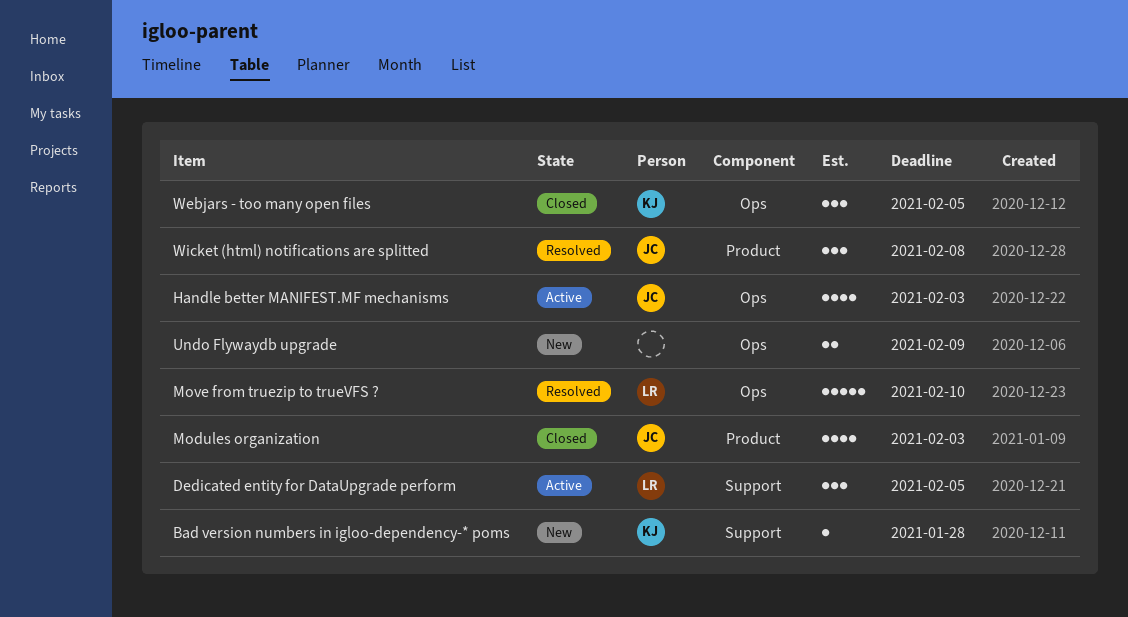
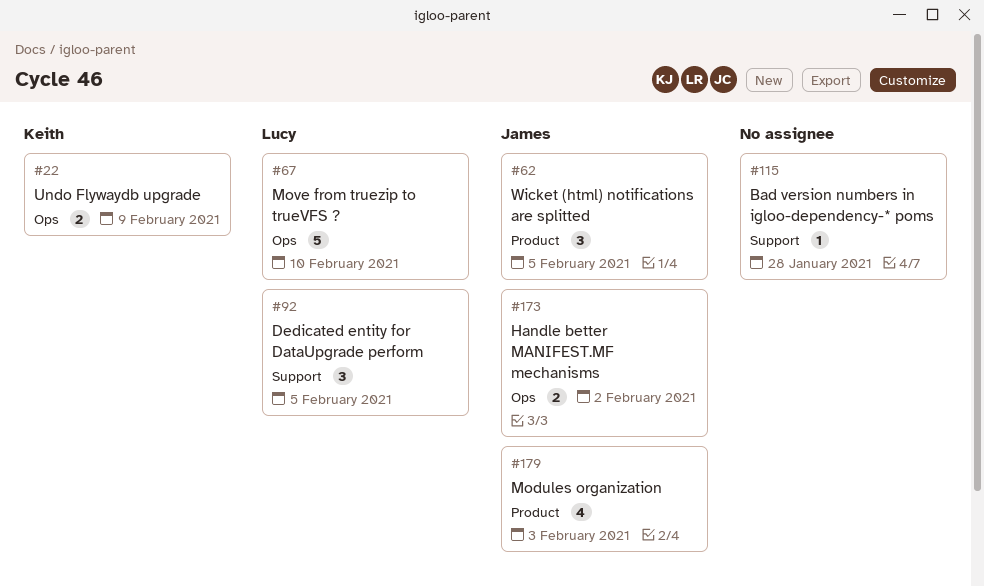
Bad version numbers in igloo-dependency-* poms, owner: Keith -> none
Handle better MANIFEST.MF mechanisms, estimate: 4 -> 2
Handle better MANIFEST.MF mechanisms, due: Feb 3 -> Feb 2
Undo Flywaydb upgrade, owner: none -> Keith
Webjars - too many open files: present -> none
Wicket (html) notifications are splitted, due: Feb 8 -> Feb 5

